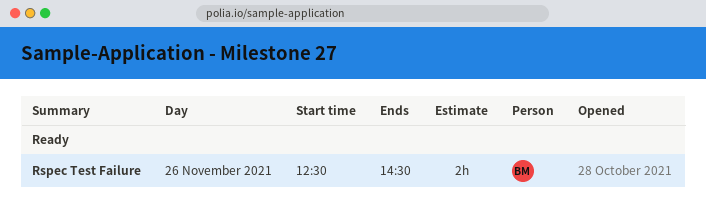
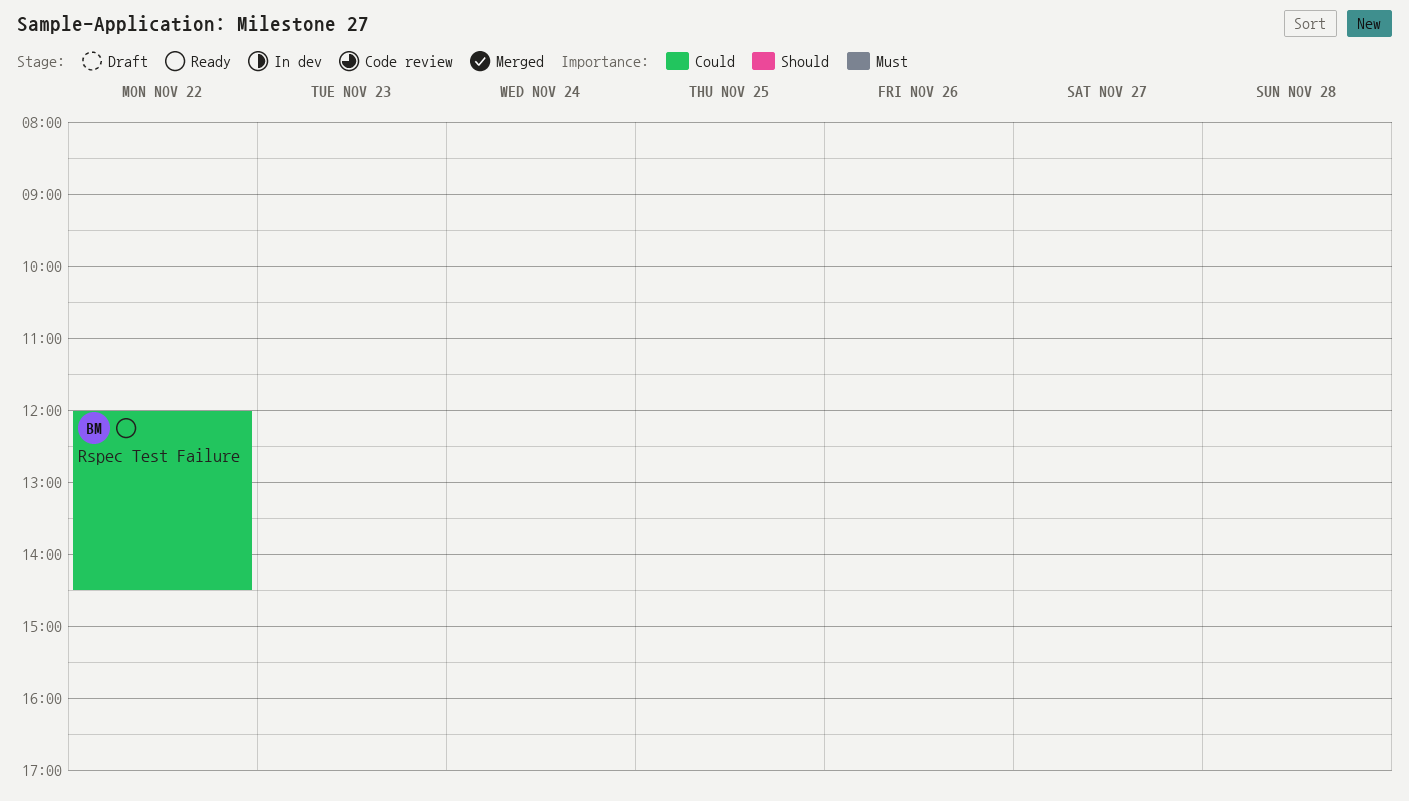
Rspec Test Failure, day: Nov 26 -> Nov 22
Rspec Test Failure, begins: 12:30 -> 12:00

